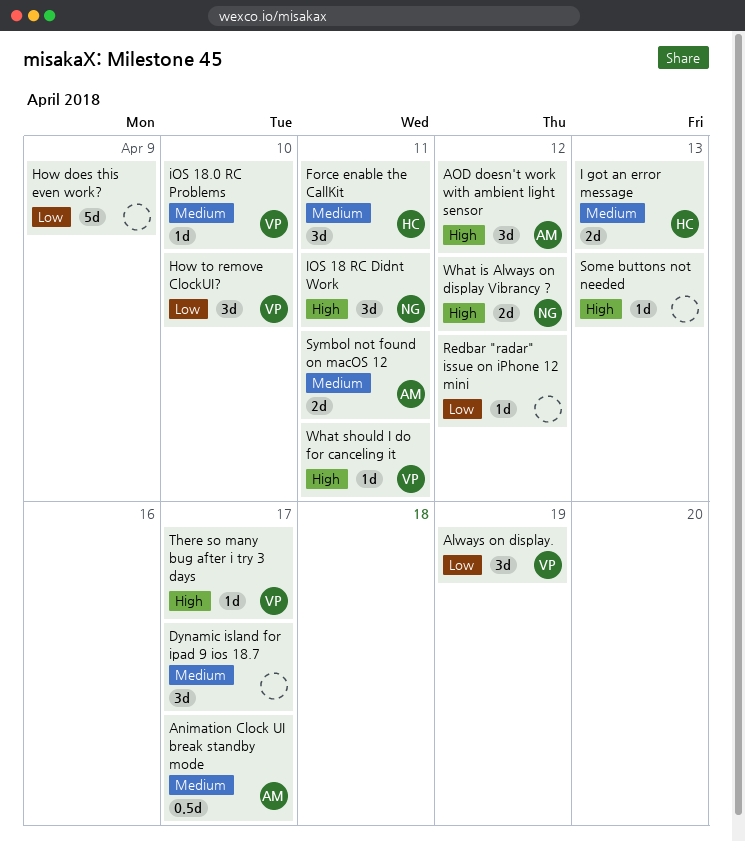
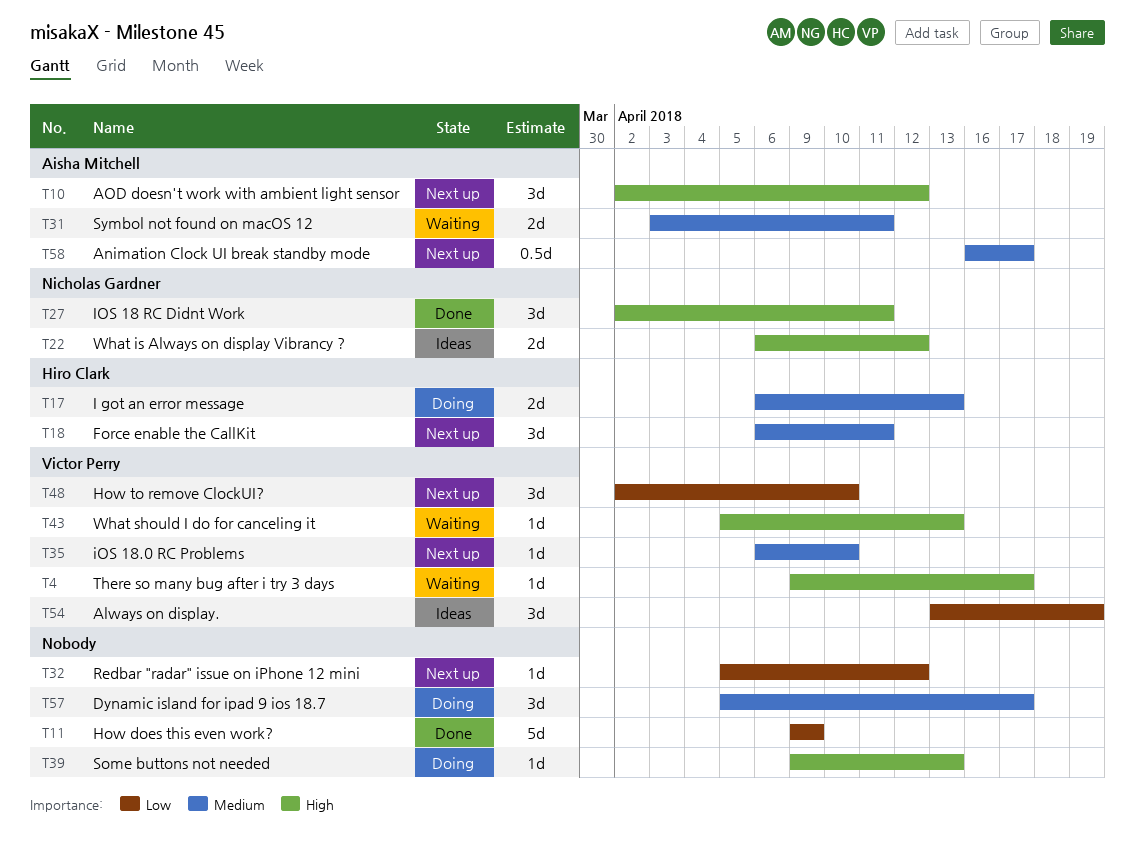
What should I do for canceling it, due: Apr 11 -> Apr 13

